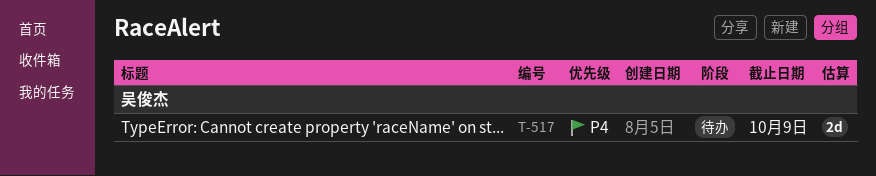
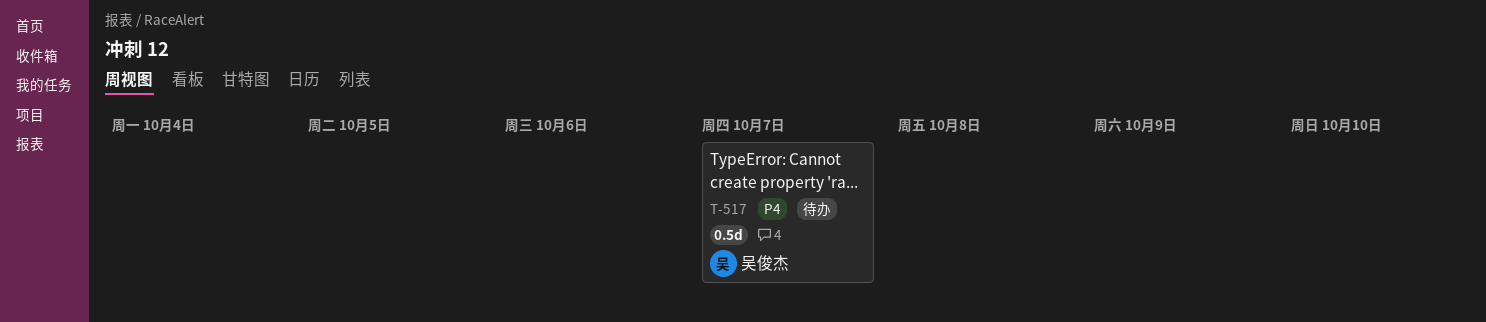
T-517, estimate: 2d -> 0.5d
T-517, due: Oct 9 -> Oct 7

